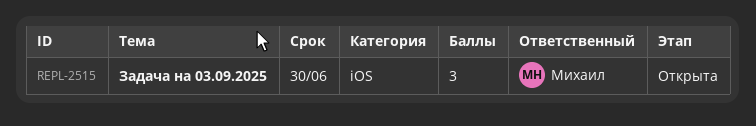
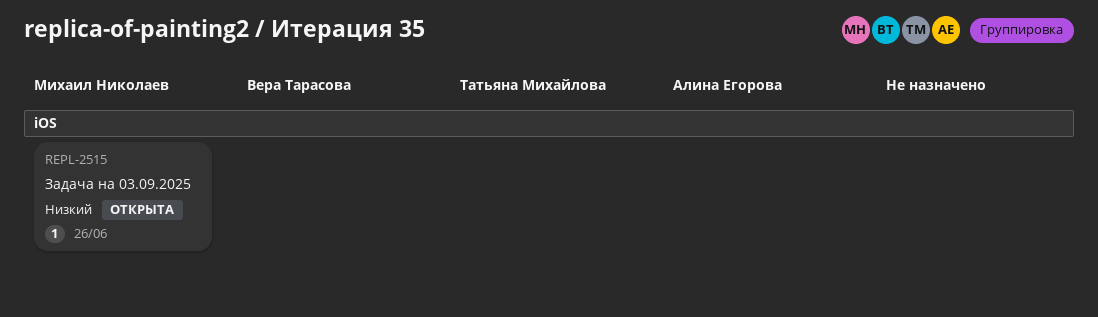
REPL-2515, estimate: 3 -> 1
REPL-2515, due: Jun 30 -> Jun 26

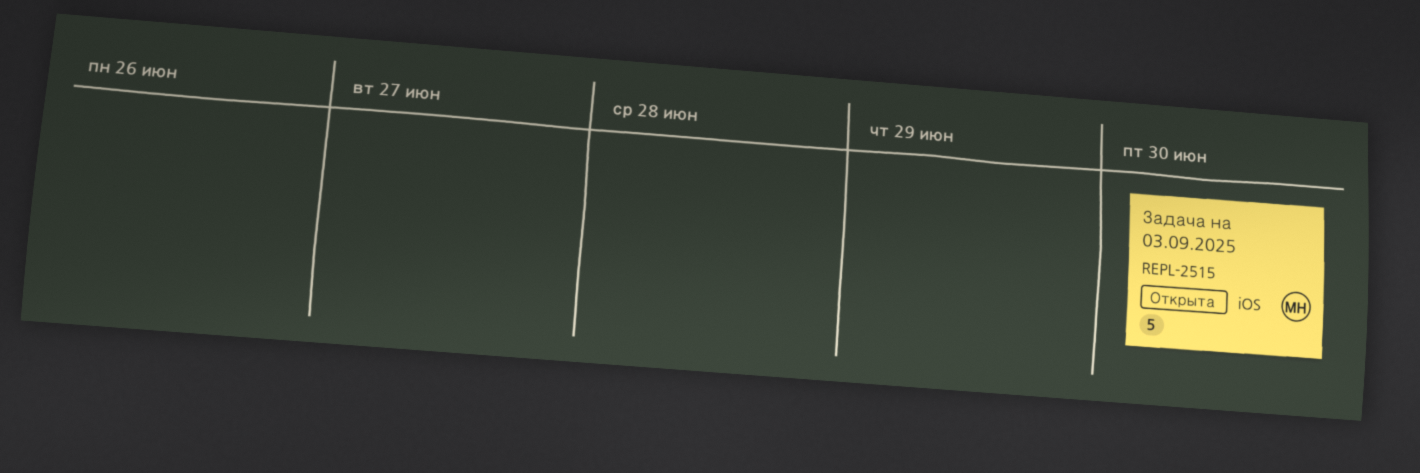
REPL-2515, estimate: 1 -> 5
REPL-2515, due: Jun 26 -> Jun 30

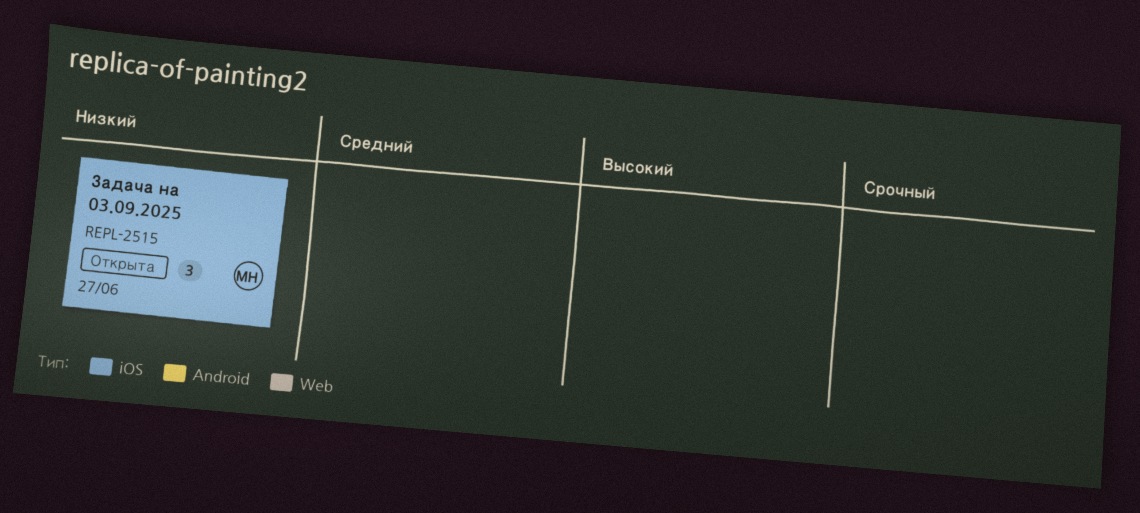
REPL-2515, estimate: 5 -> 3
REPL-2515, due: Jun 30 -> Jun 27

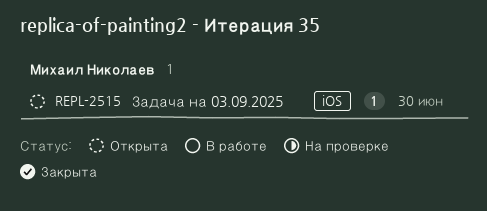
REPL-2515, estimate: 3 -> 1
REPL-2515, due: Jun 27 -> Jun 30

